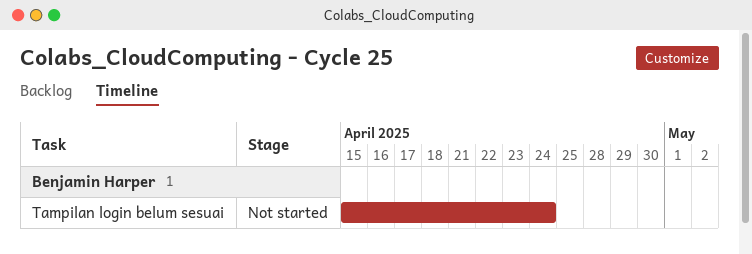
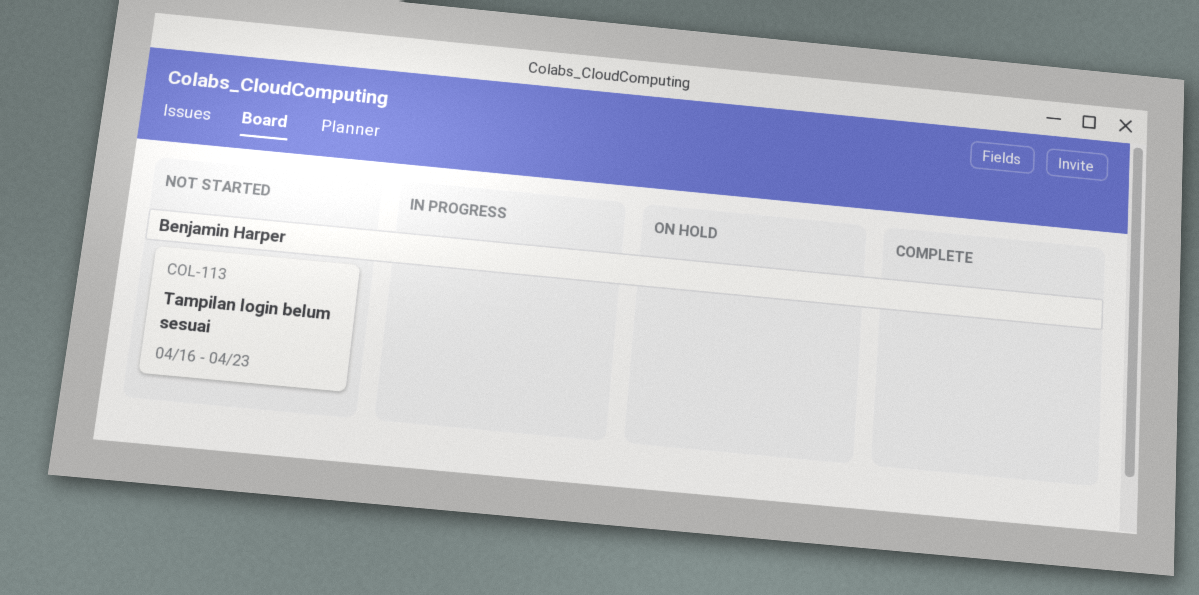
Tampilan login belum sesuai, start: Apr 15 -> Apr 16
Tampilan login belum sesuai, due: Apr 24 -> Apr 23

